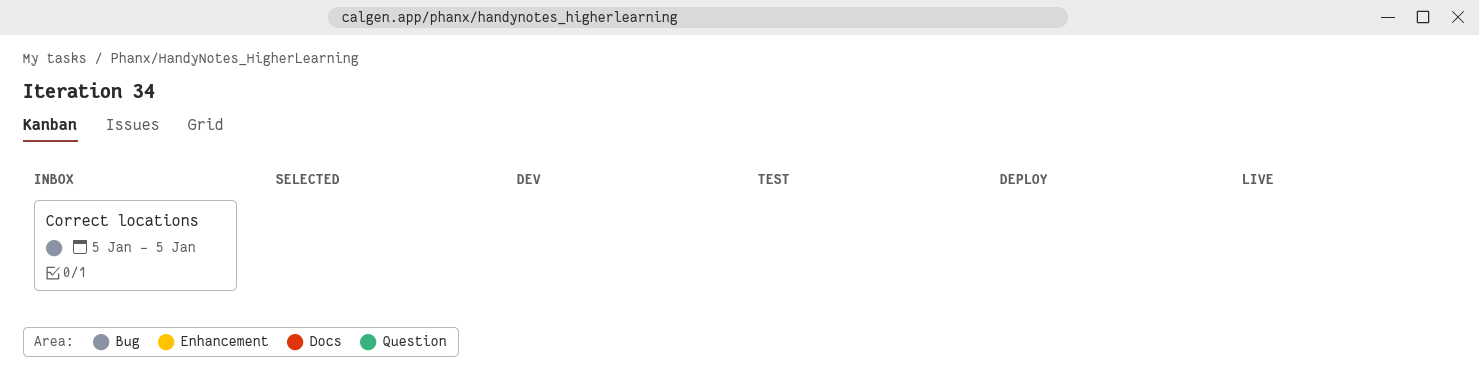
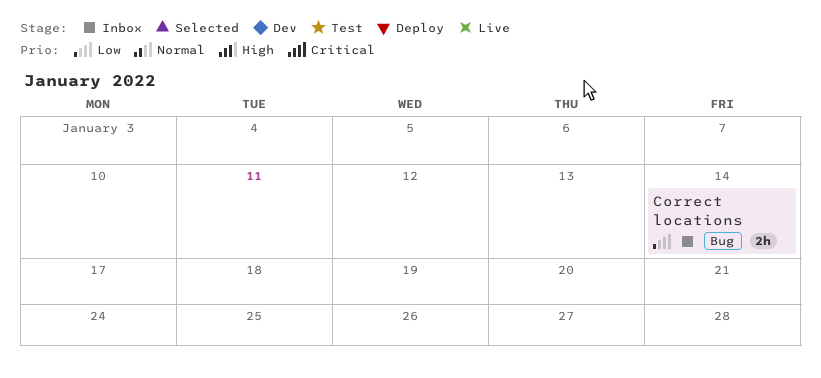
Correct locations, due: Jan 5 -> Jan 14

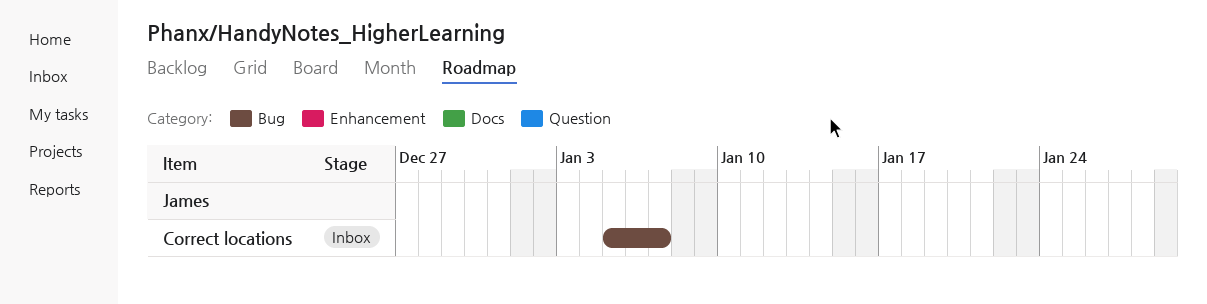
Correct locations, due: Jan 14 -> Jan 7

